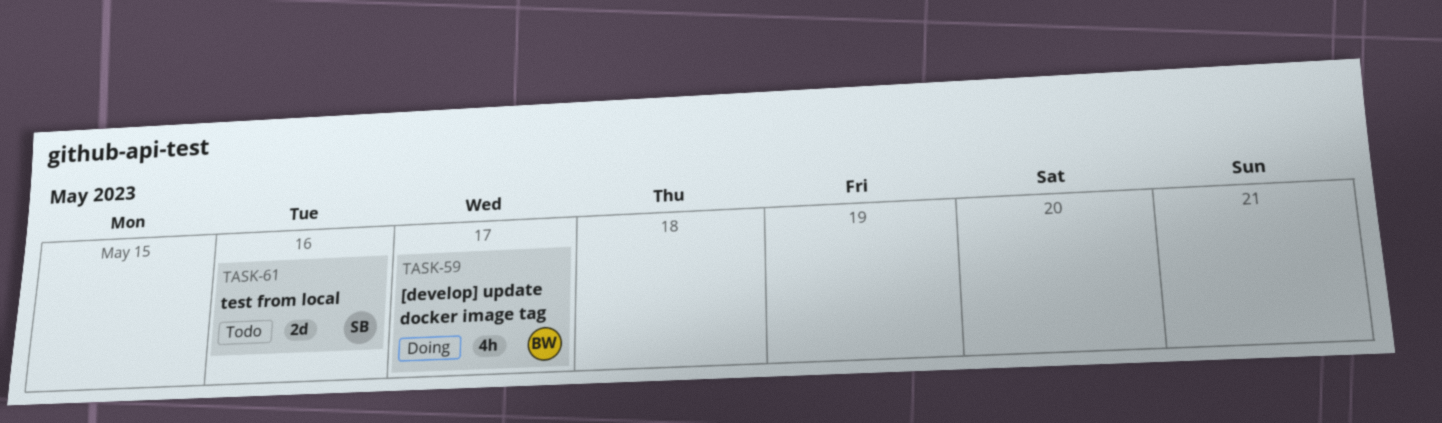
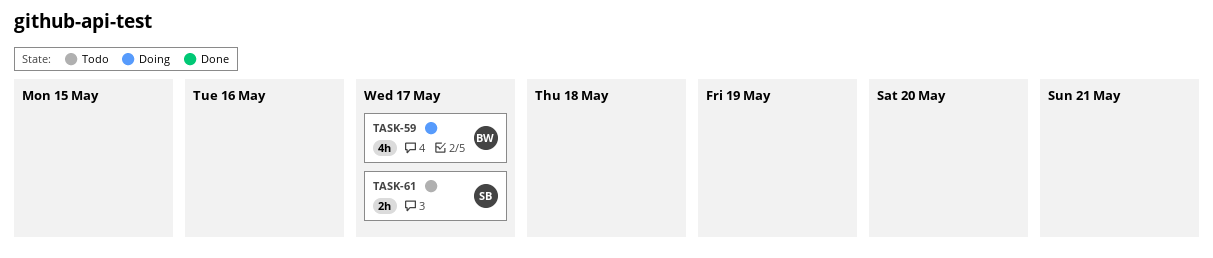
TASK-61, estimate: 2d -> 2h
TASK-61, due: May 16 -> May 17

